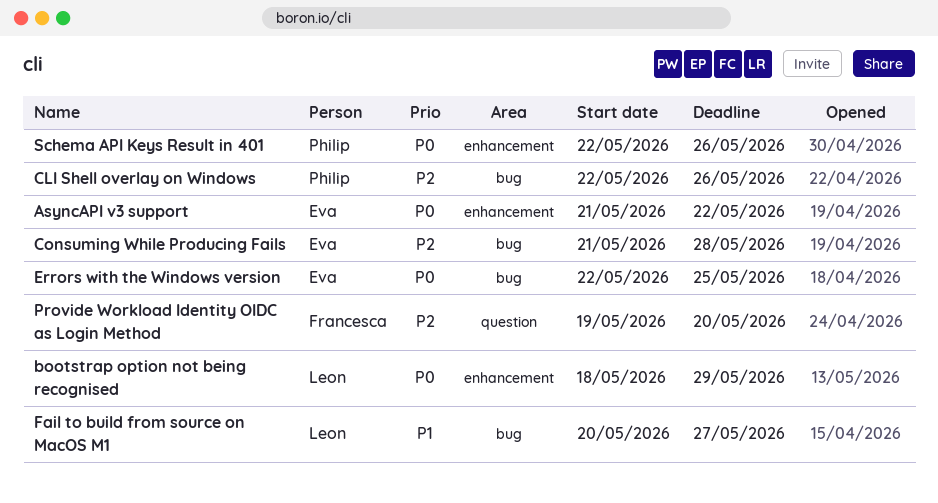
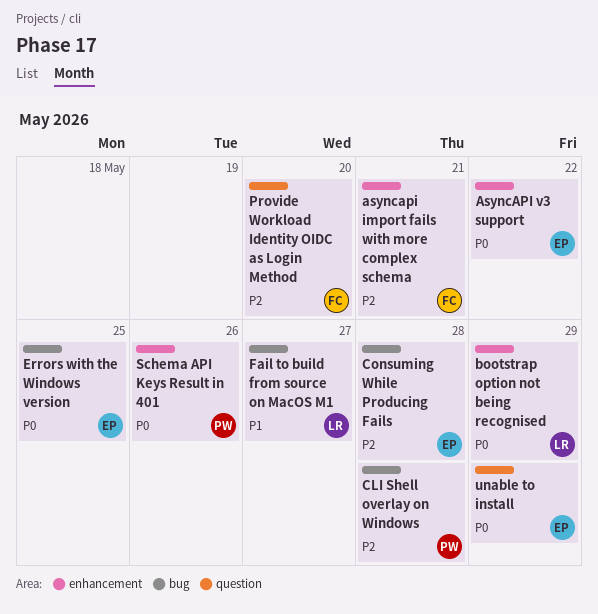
asyncapi import fails with more complex schema: none -> present
CLI Shell overlay on Windows, due: May 26 -> May 28
unable to install: none -> present

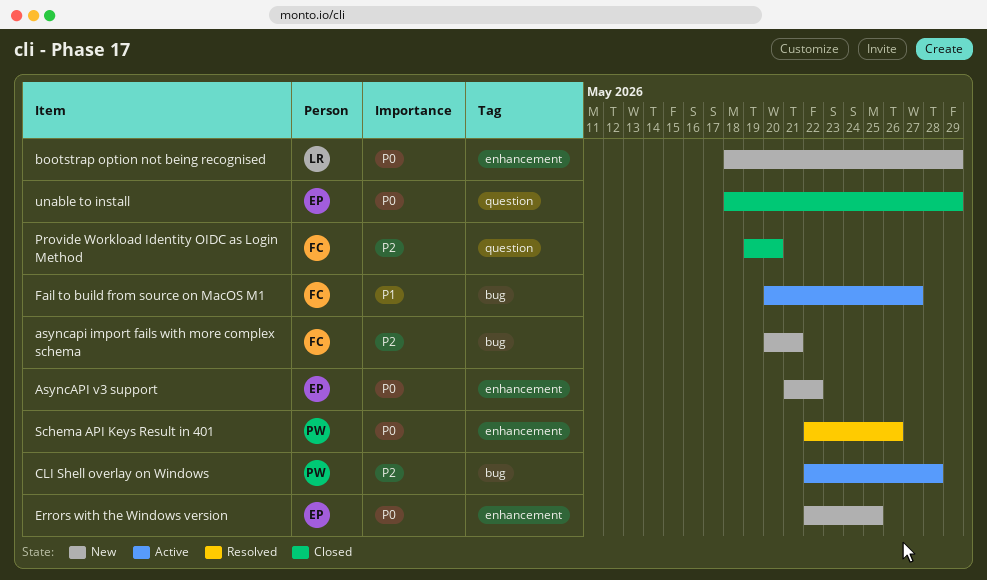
asyncapi import fails with more complex schema, label: enhancement -> bug
Consuming While Producing Fails: present -> none
Errors with the Windows version, label: bug -> enhancement
Fail to build from source on MacOS M1, owner: LR -> FC

